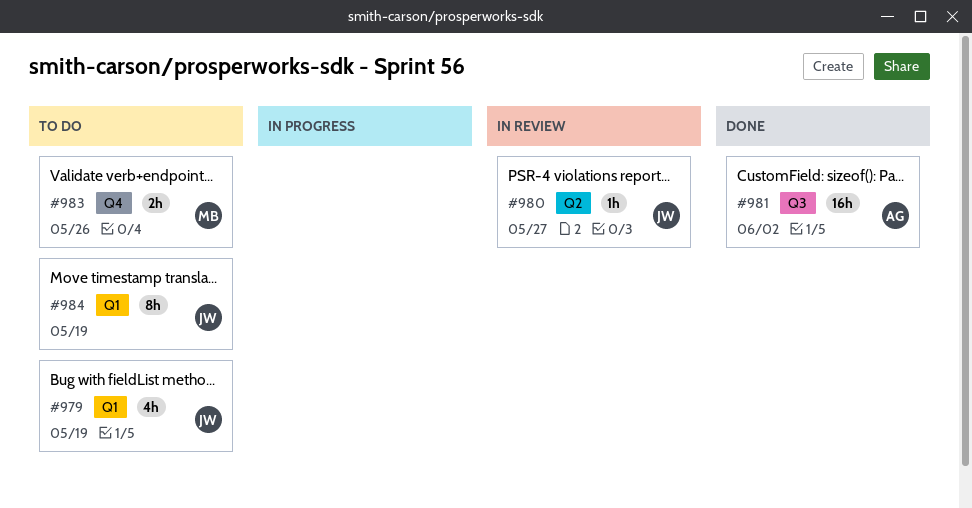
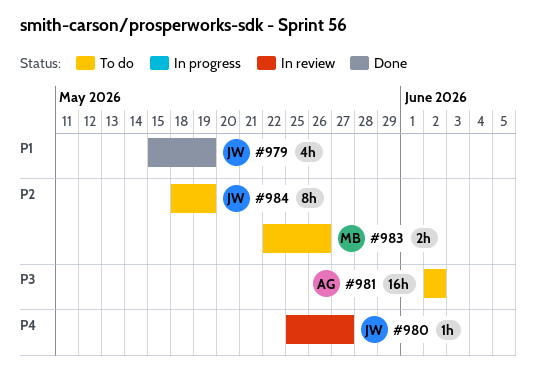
#979, status: To do -> Done
#981, status: Done -> To do

